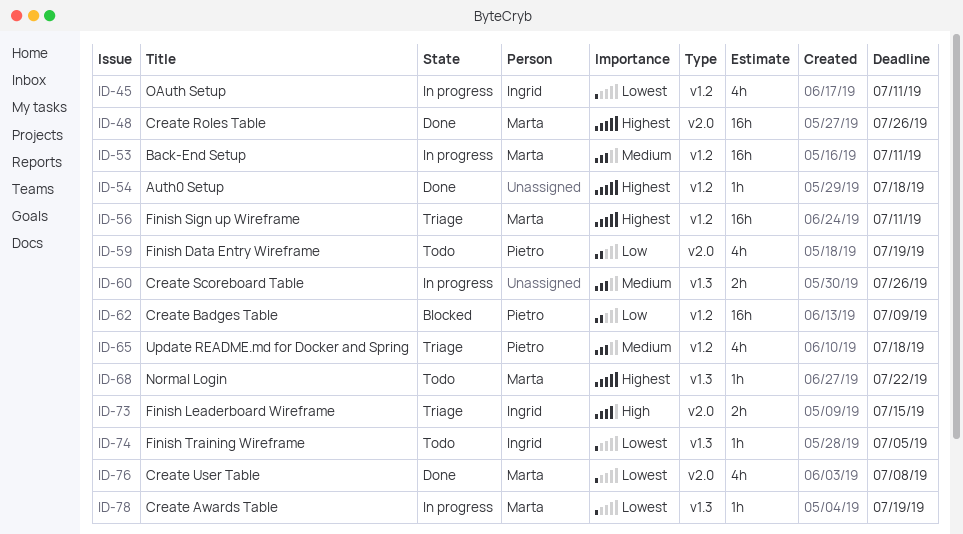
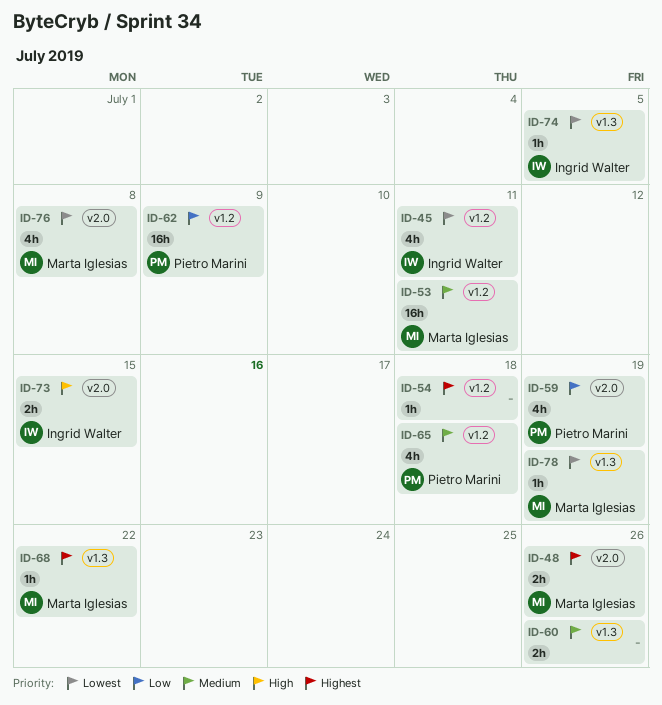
ID-48, estimate: 16h -> 2h
ID-56: present -> none

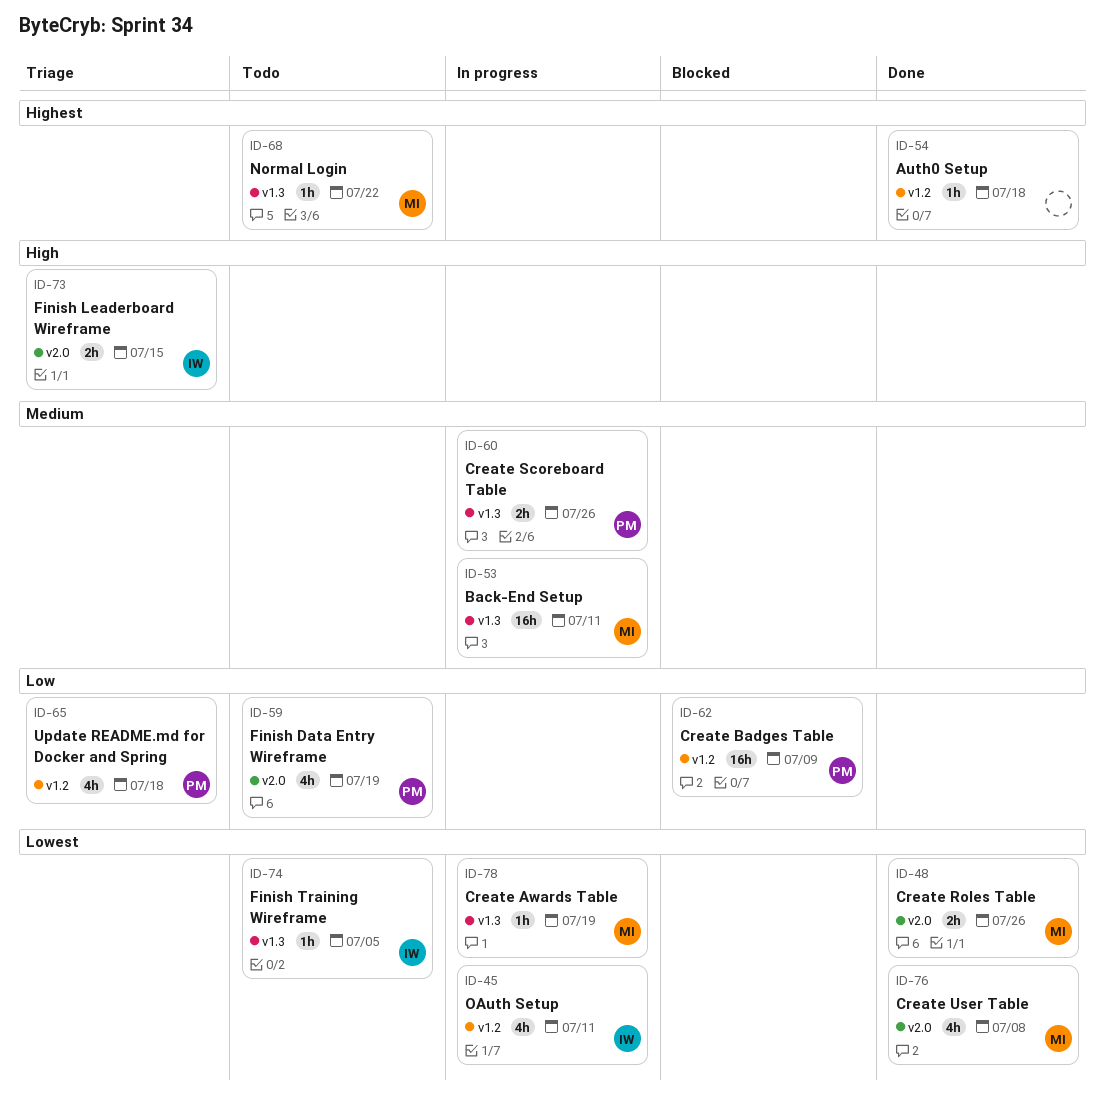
ID-48, priority: Highest -> Lowest
ID-53, label: v1.2 -> v1.3
ID-60, owner: none -> Pietro Marini
ID-65, priority: Medium -> Low

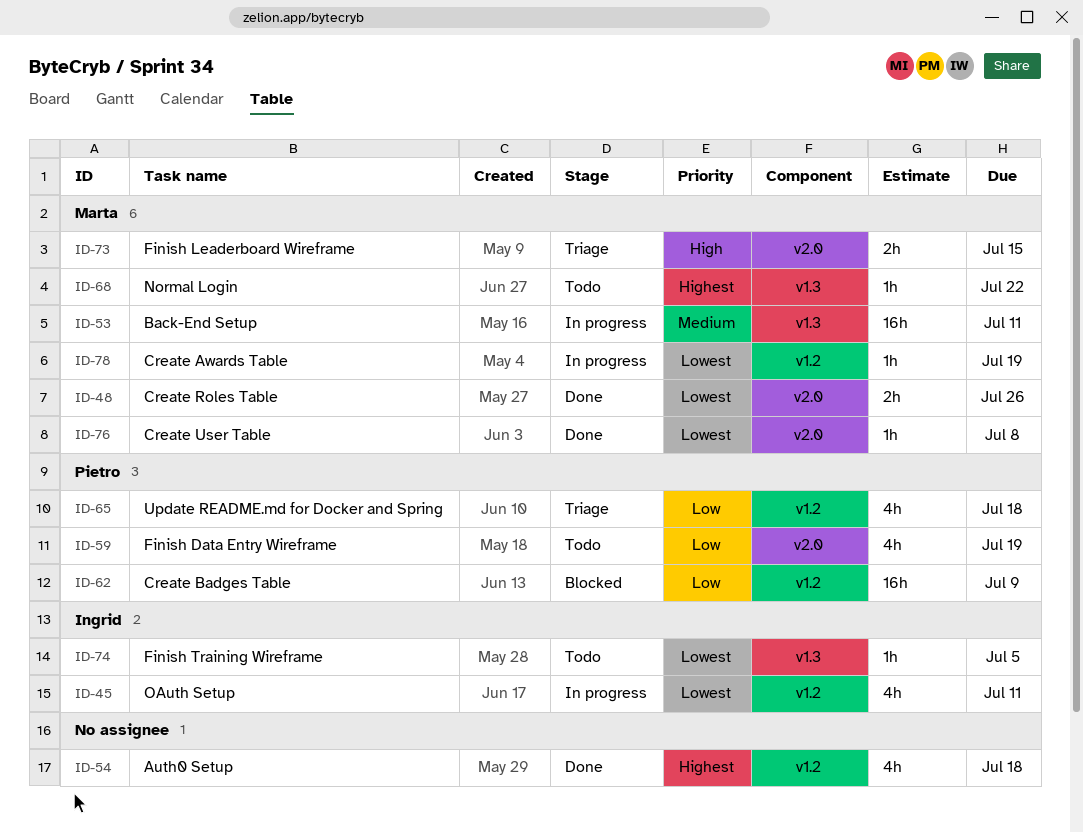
ID-54, estimate: 1h -> 4h
ID-60: present -> none
ID-73, owner: Ingrid -> Marta
ID-76, estimate: 4h -> 1h
ID-78, label: v1.3 -> v1.2

